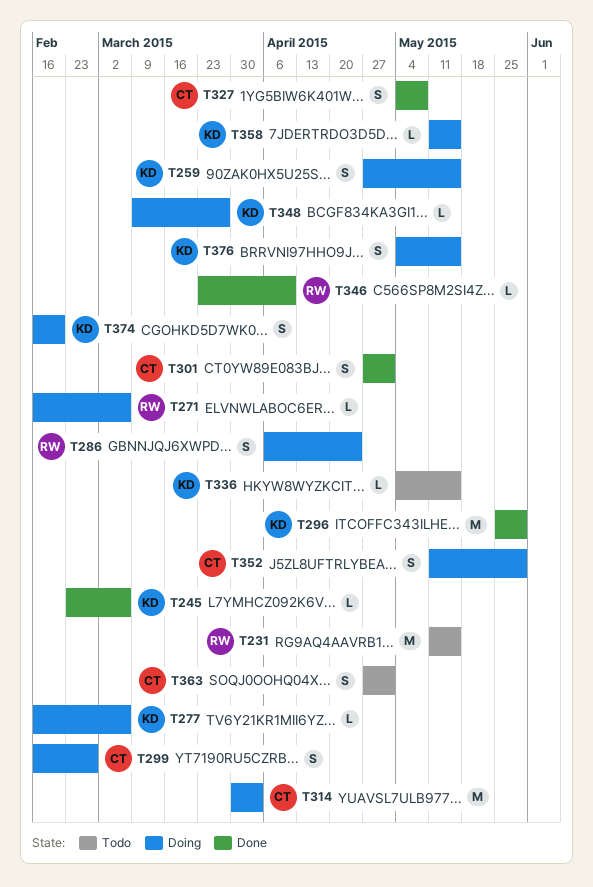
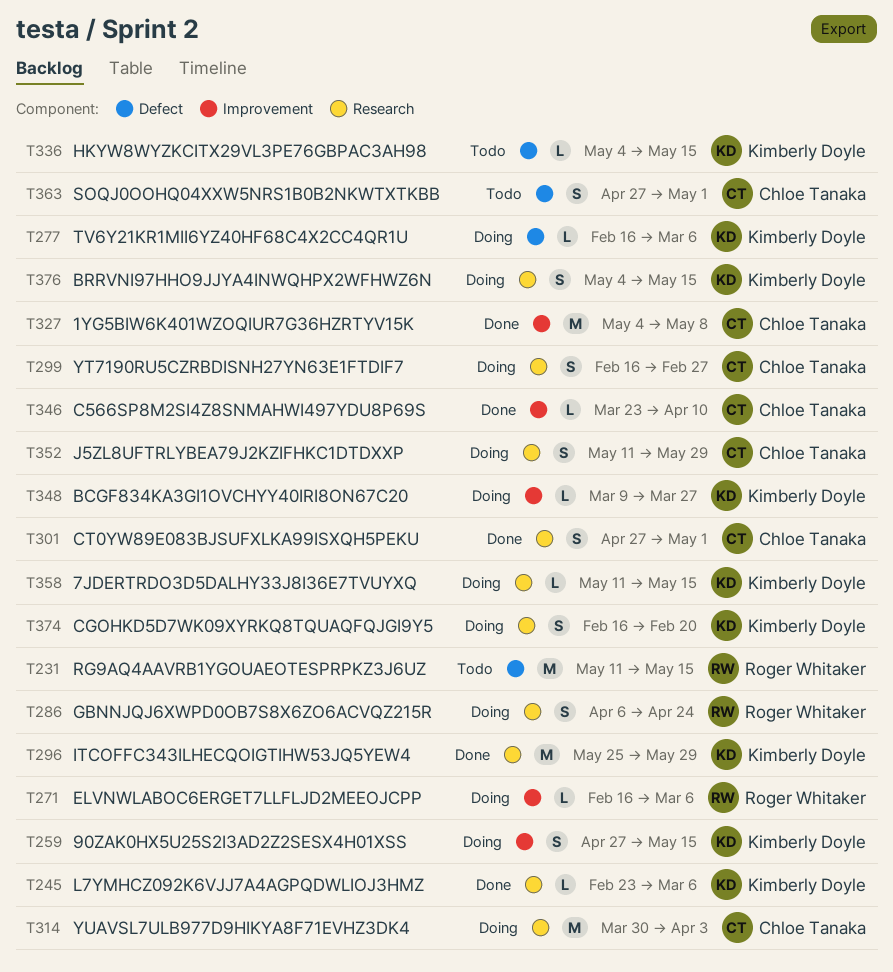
T327, estimate: S -> M
T346, owner: Roger Whitaker -> Chloe Tanaka

